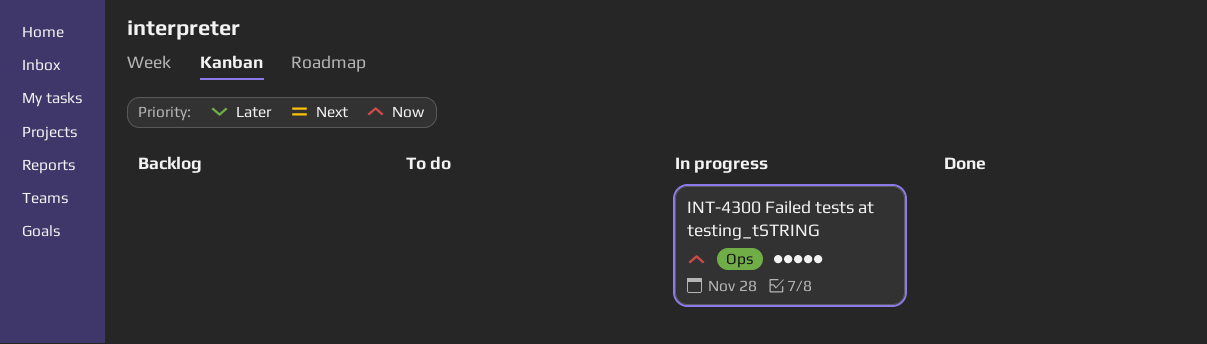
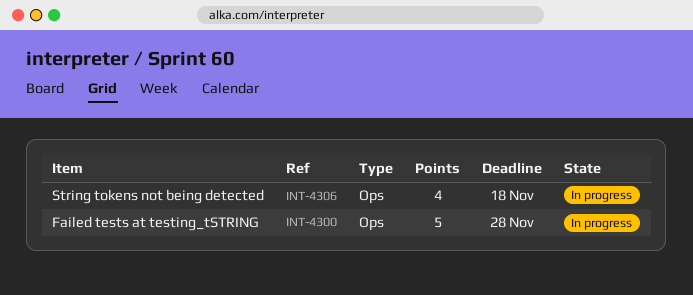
INT-4306: none -> present

